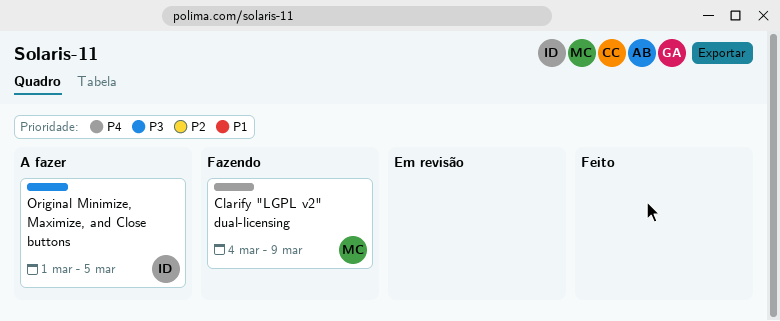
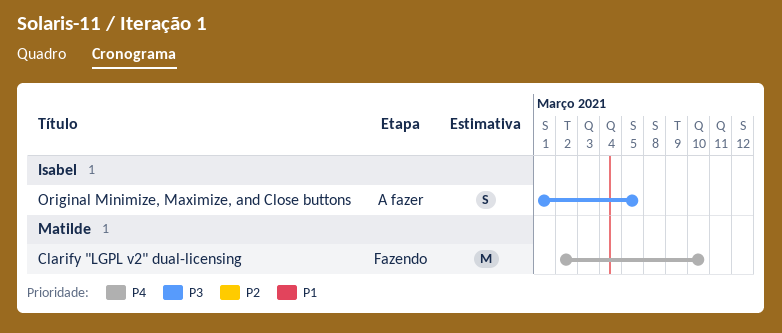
Clarify "LGPL v2" dual-licensing, start: Mar 4 -> Mar 2
Clarify "LGPL v2" dual-licensing, due: Mar 9 -> Mar 10

